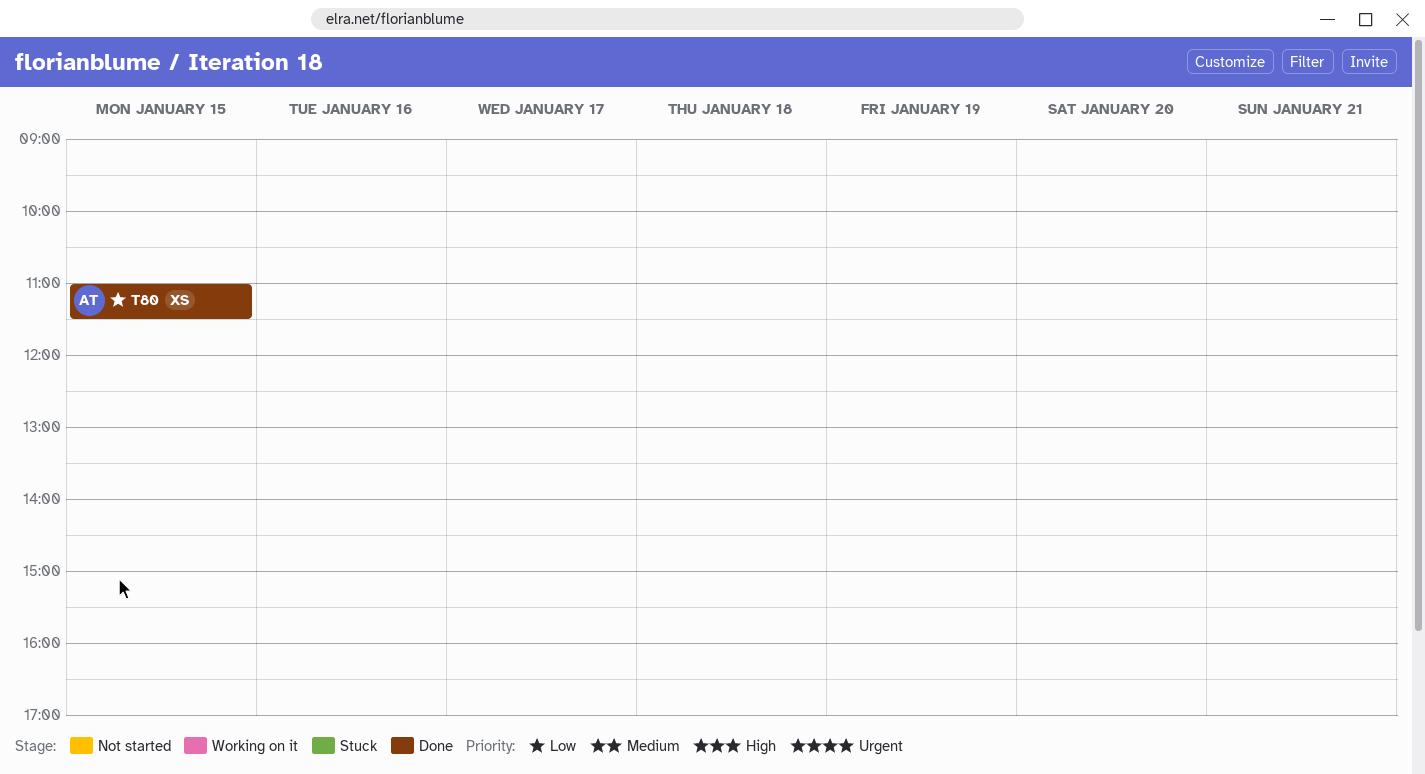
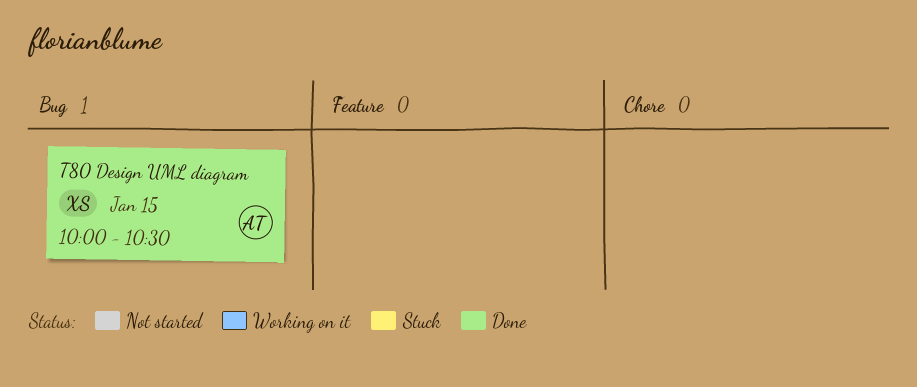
T80, begins: 11:00 -> 10:00
T80, ends: 11:30 -> 10:30

